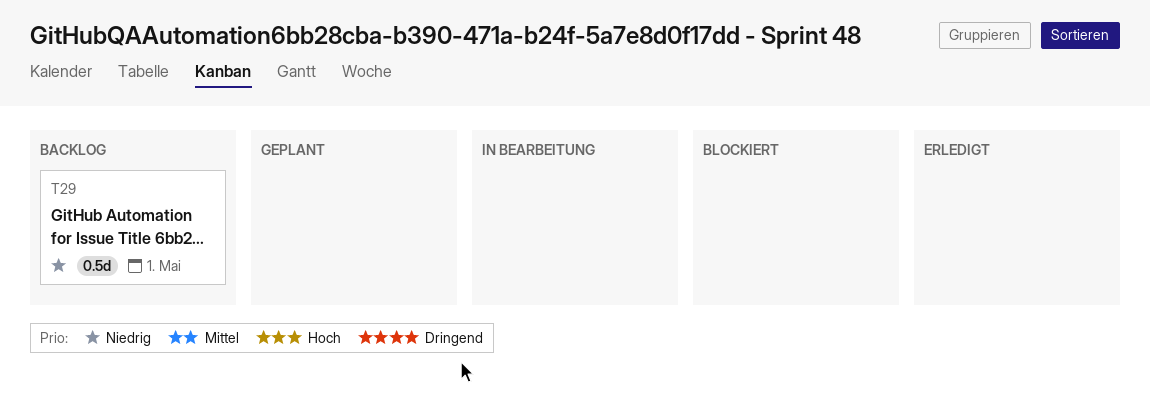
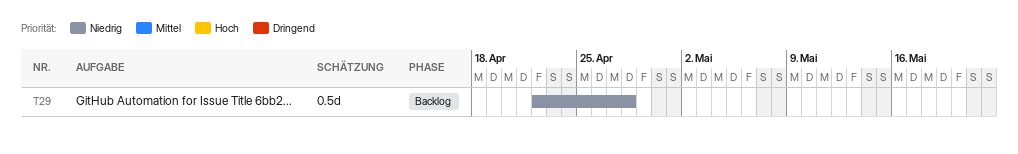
T29, due: May 1 -> Apr 28

